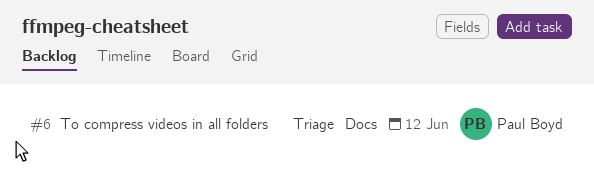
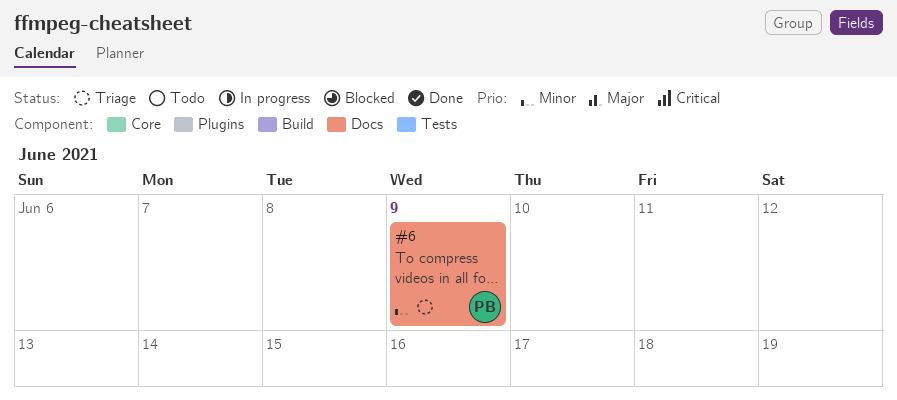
#6, due: Jun 12 -> Jun 9

